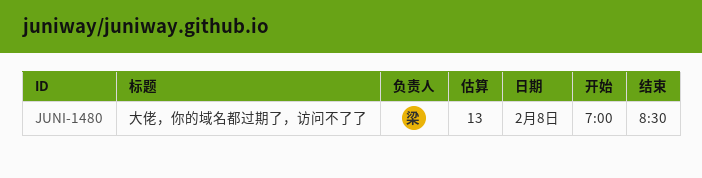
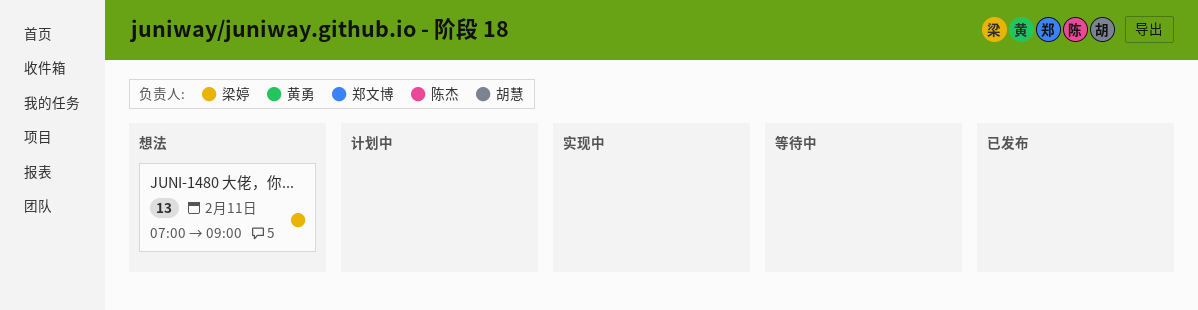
JUNI-1480, day: Feb 8 -> Feb 11
JUNI-1480, ends: 08:30 -> 09:00

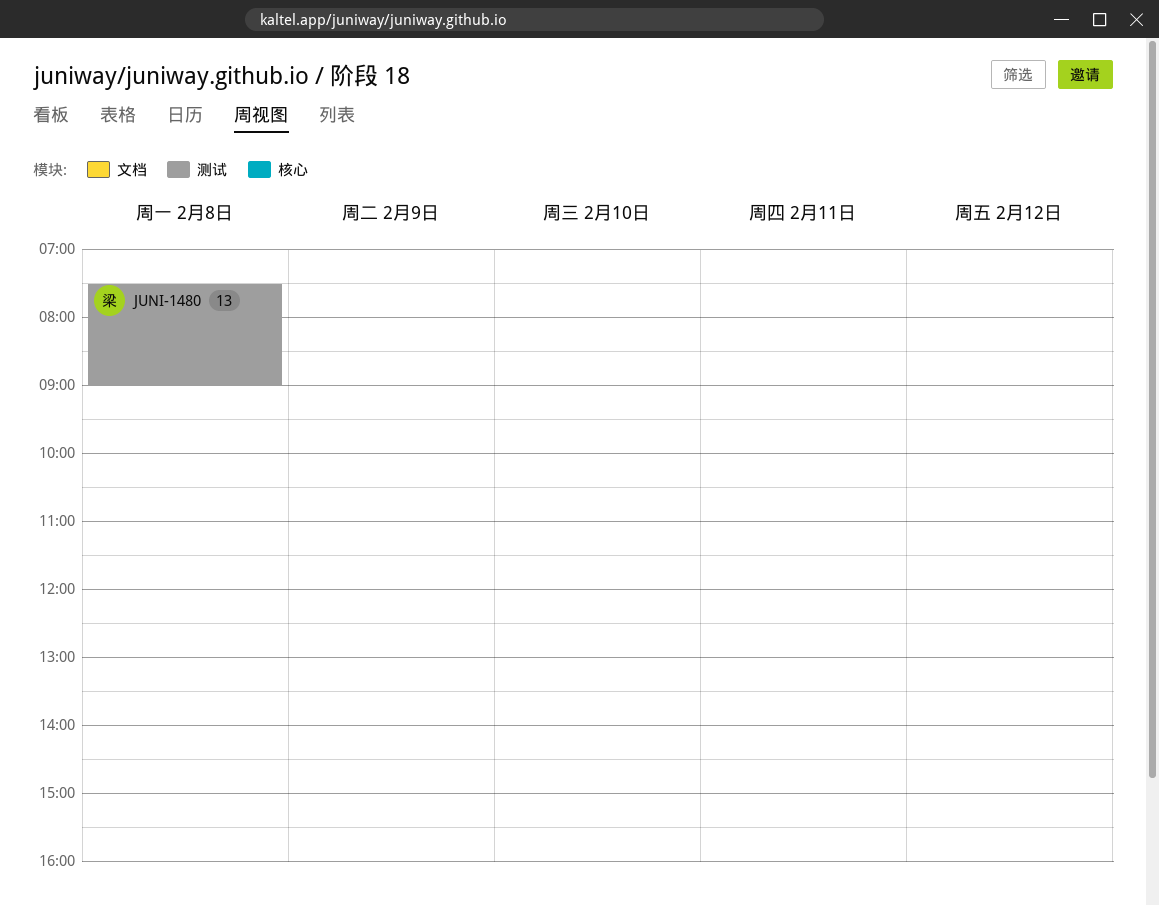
JUNI-1480, day: Feb 11 -> Feb 8
JUNI-1480, begins: 07:00 -> 07:30

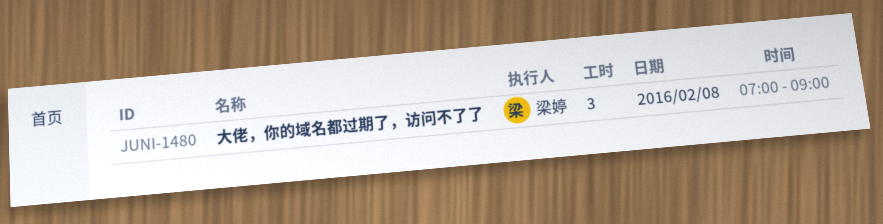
JUNI-1480, estimate: 13 -> 3
JUNI-1480, begins: 07:30 -> 07:00

